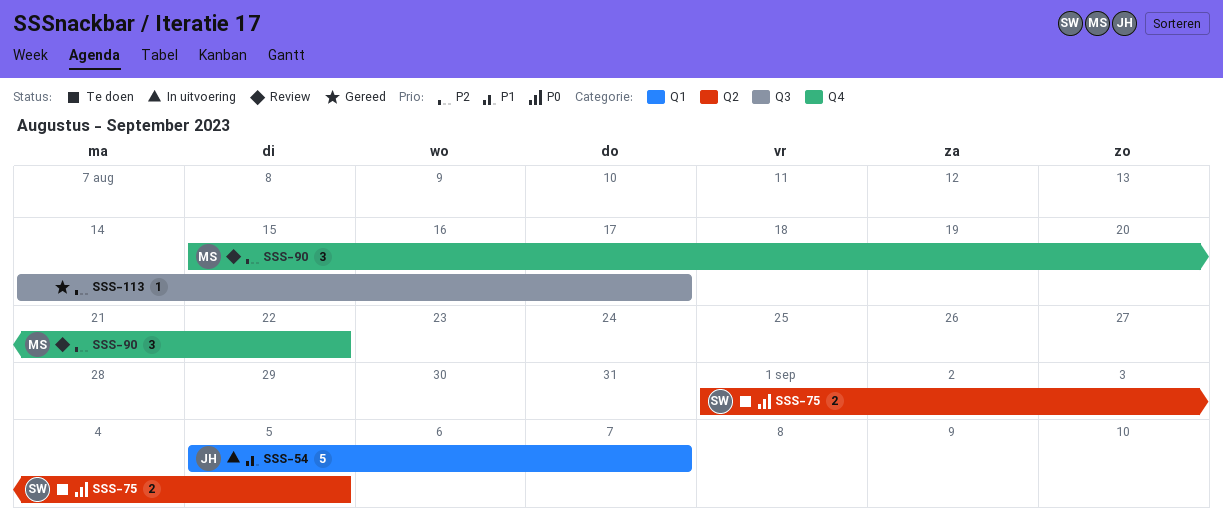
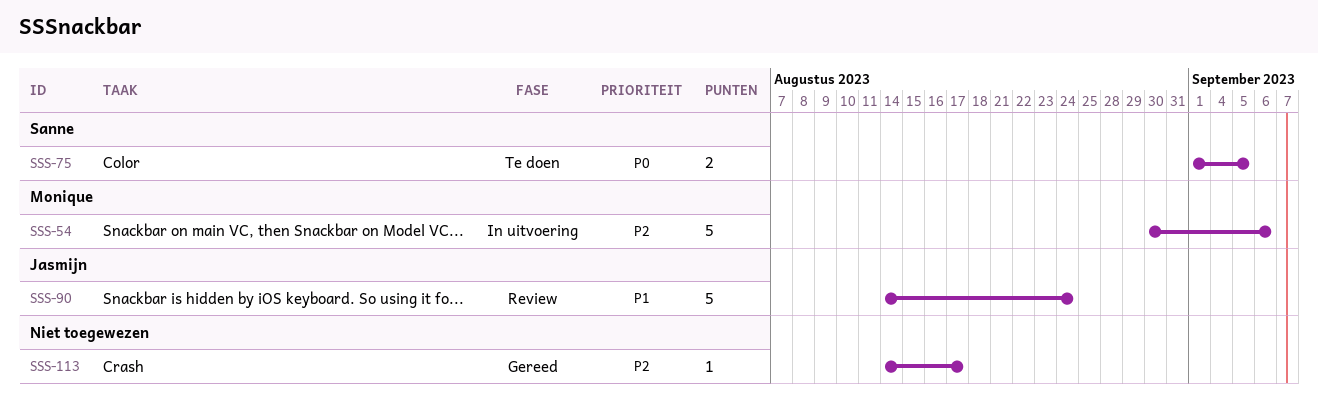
SSS-54, owner: Jasmijn -> Monique
SSS-54, priority: P1 -> P2
SSS-54, start: Sep 5 -> Aug 30
SSS-54, due: Sep 7 -> Sep 6
SSS-90, owner: Monique -> Jasmijn
SSS-90, priority: P2 -> P1
SSS-90, estimate: 3 -> 5
SSS-90, start: Aug 15 -> Aug 14
SSS-90, due: Aug 22 -> Aug 24

